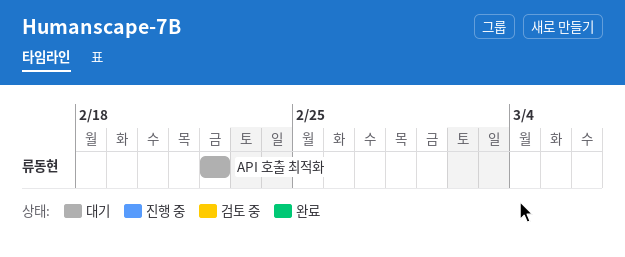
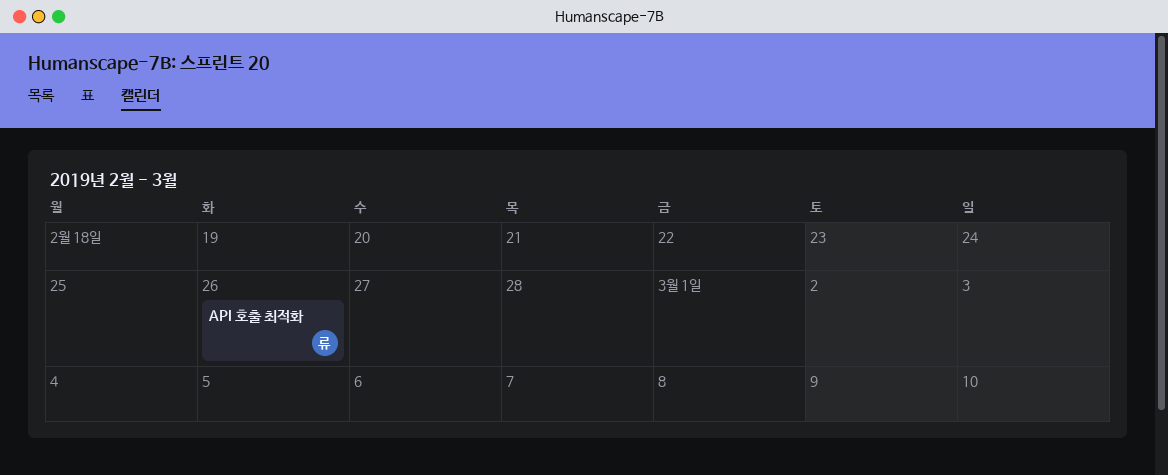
API 호출 최적화, due: Feb 22 -> Feb 26

